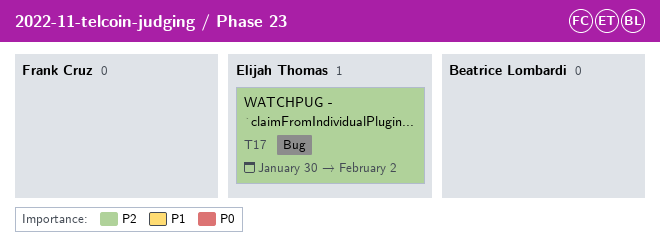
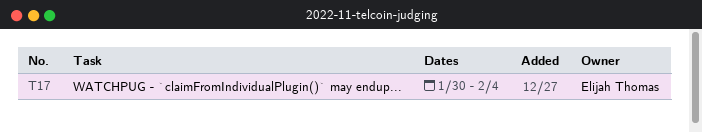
T17, due: Feb 2 -> Feb 4

